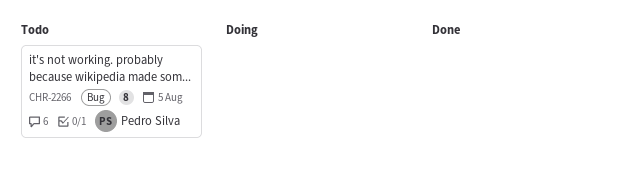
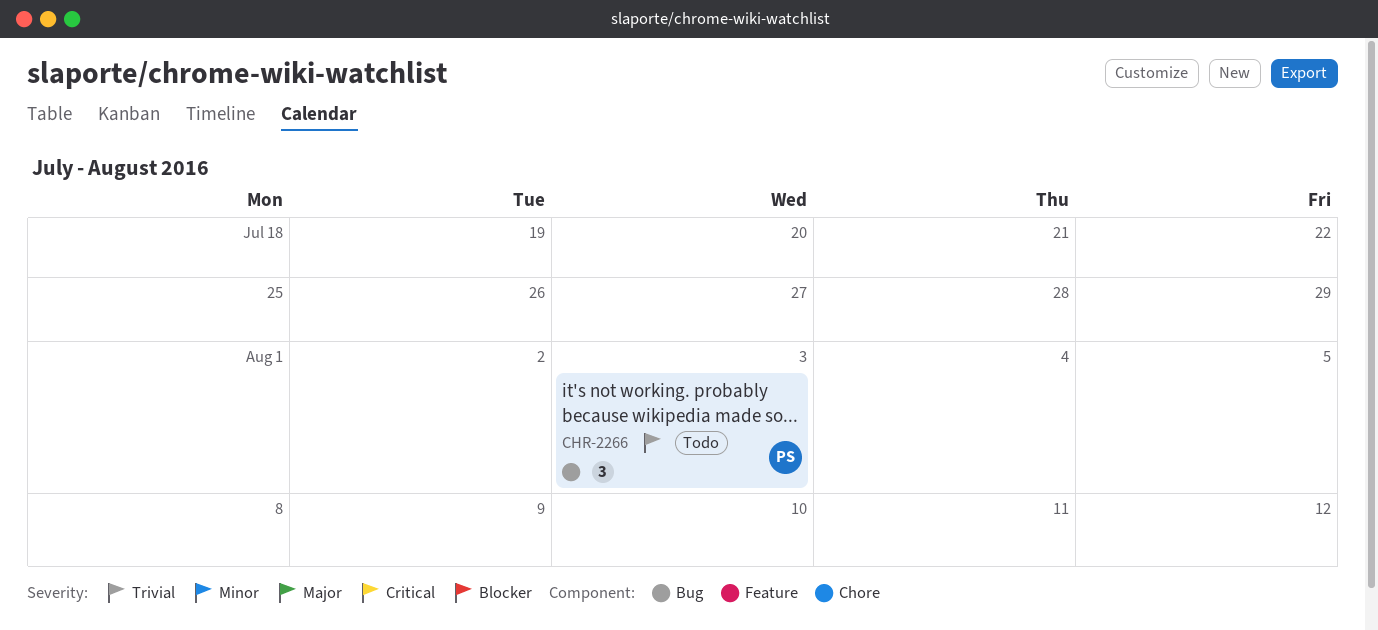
CHR-2266, estimate: 8 -> 3
CHR-2266, due: Aug 5 -> Aug 3

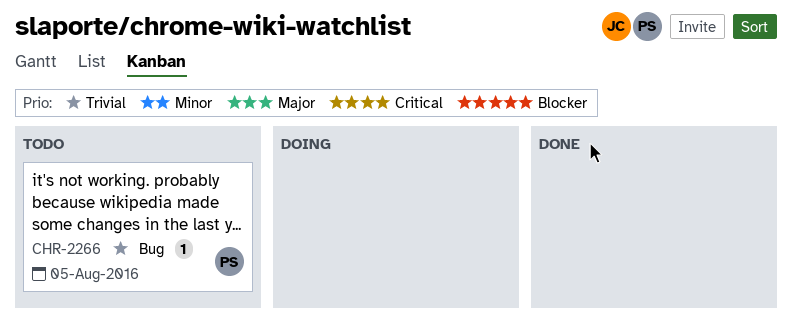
CHR-2266, estimate: 3 -> 1
CHR-2266, due: Aug 3 -> Aug 5

